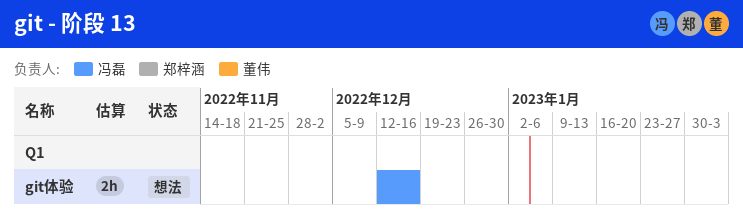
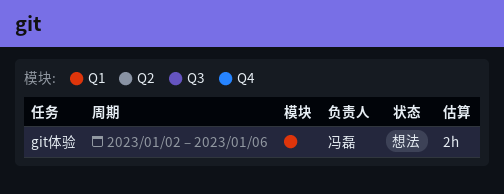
git体验, start: Dec 12 -> Jan 2
git体验, due: Dec 16 -> Jan 6

